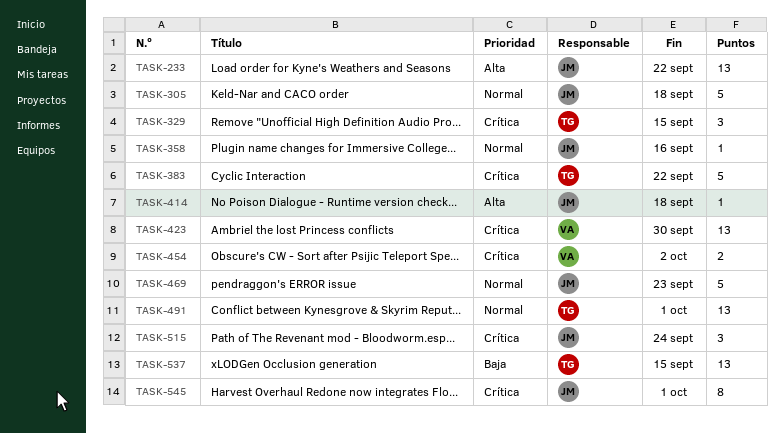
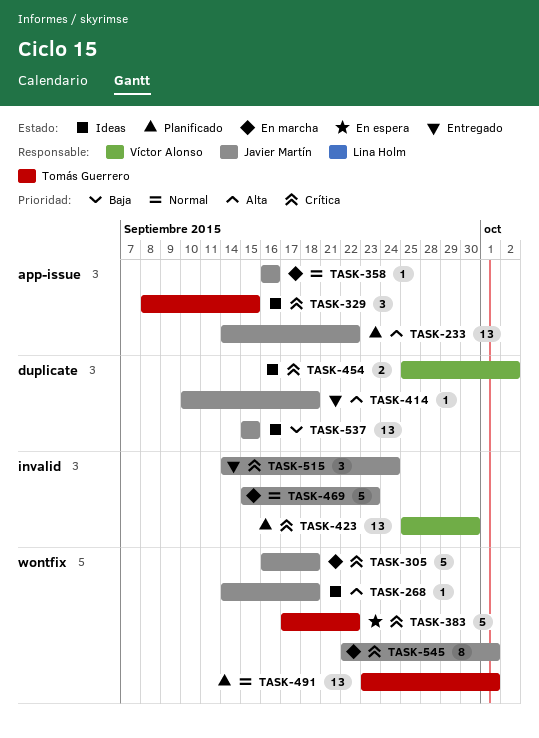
TASK-268: none -> present
TASK-305, priority: Normal -> Crítica
TASK-537, owner: Tomás Guerrero -> Javier Martín

